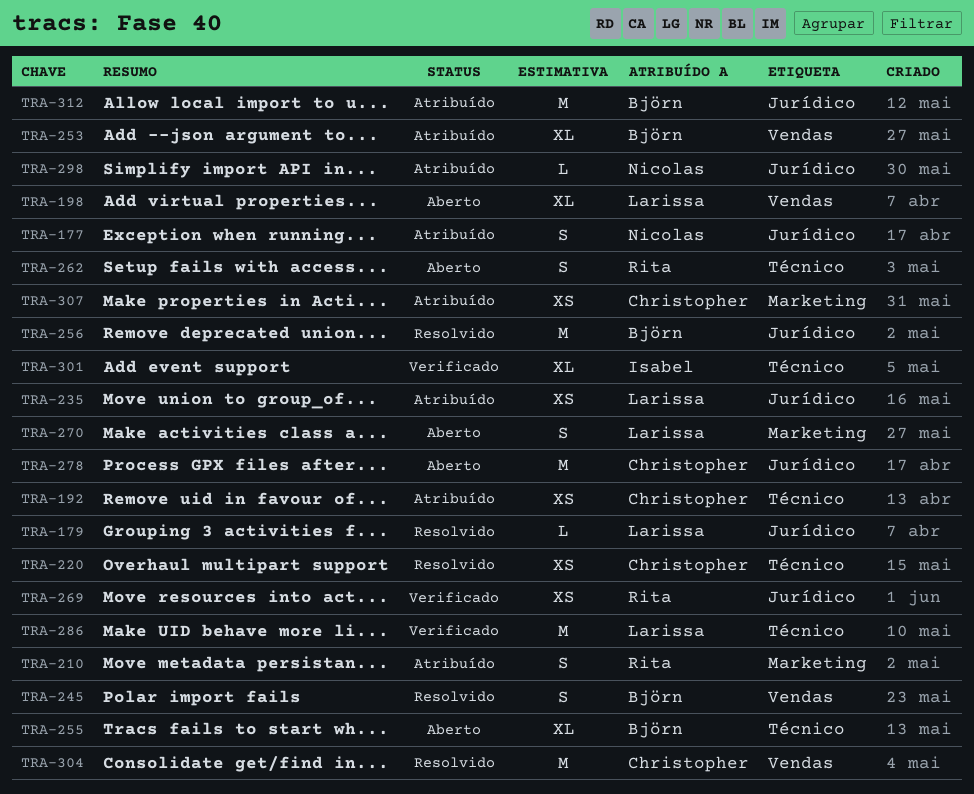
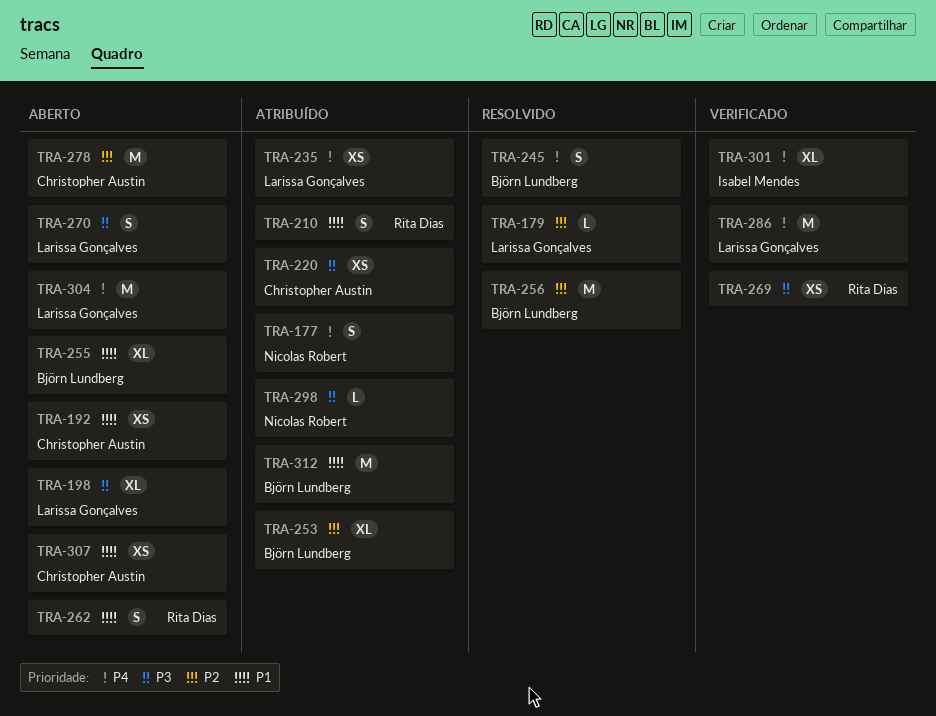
TRA-192, status: Atribuído -> Aberto
TRA-220, status: Resolvido -> Atribuído
TRA-304, status: Resolvido -> Aberto
TRA-304, owner: Christopher Austin -> Larissa Gonçalves
TRA-307, status: Atribuído -> Aberto

